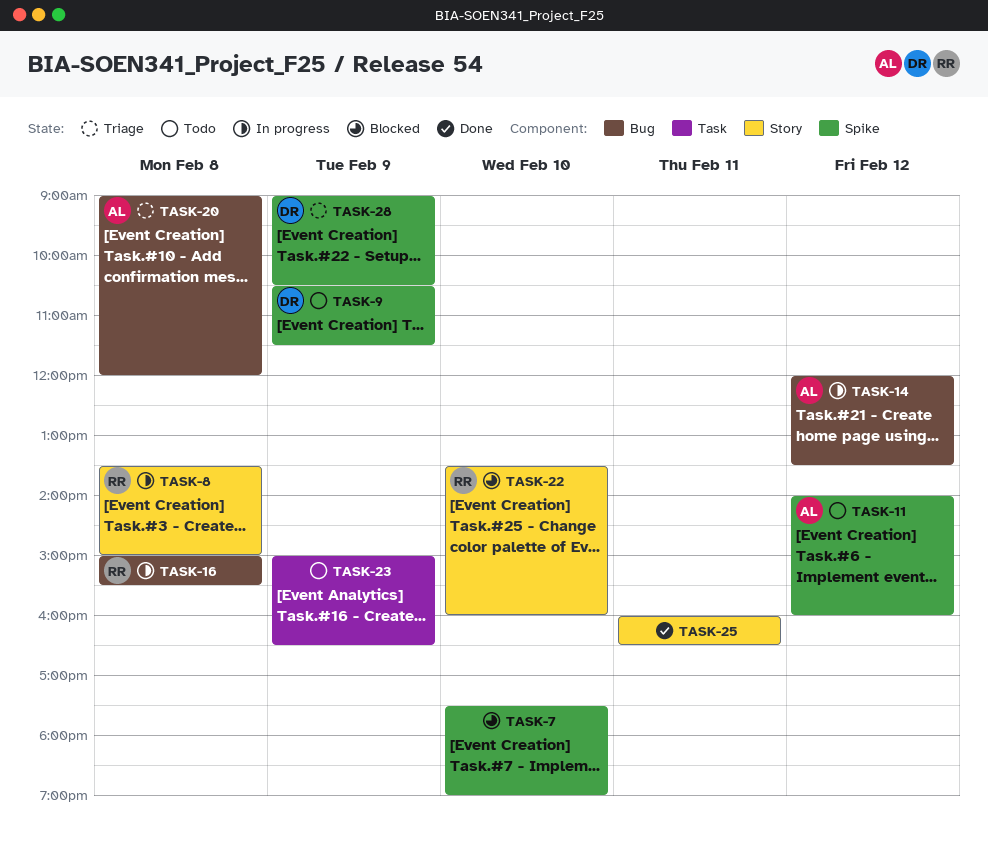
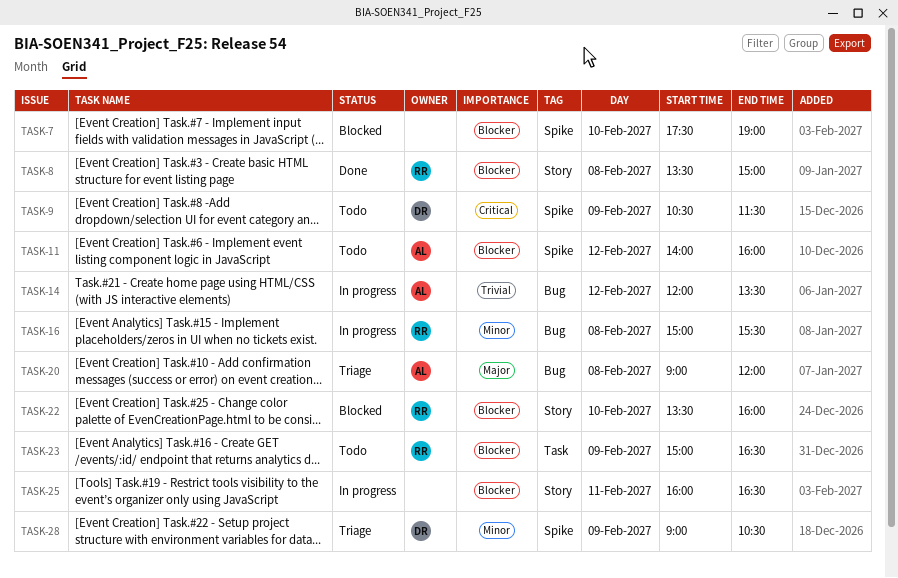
TASK-8, status: In progress -> Done
TASK-23, owner: none -> RR
TASK-25, status: Done -> In progress

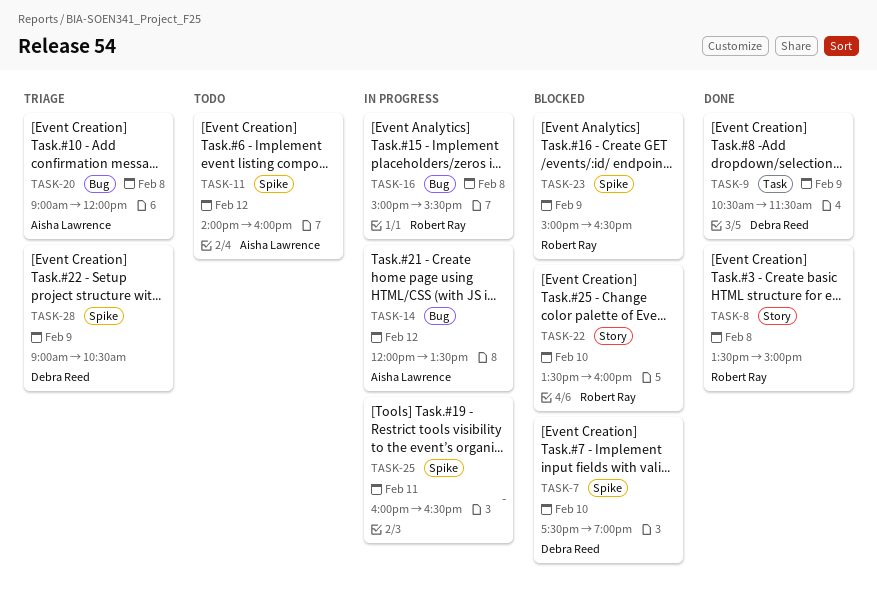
TASK-7, owner: none -> Debra Reed
TASK-9, status: Todo -> Done
TASK-9, label: Spike -> Task
TASK-23, status: Todo -> Blocked
TASK-23, label: Task -> Spike
TASK-25, label: Story -> Spike

